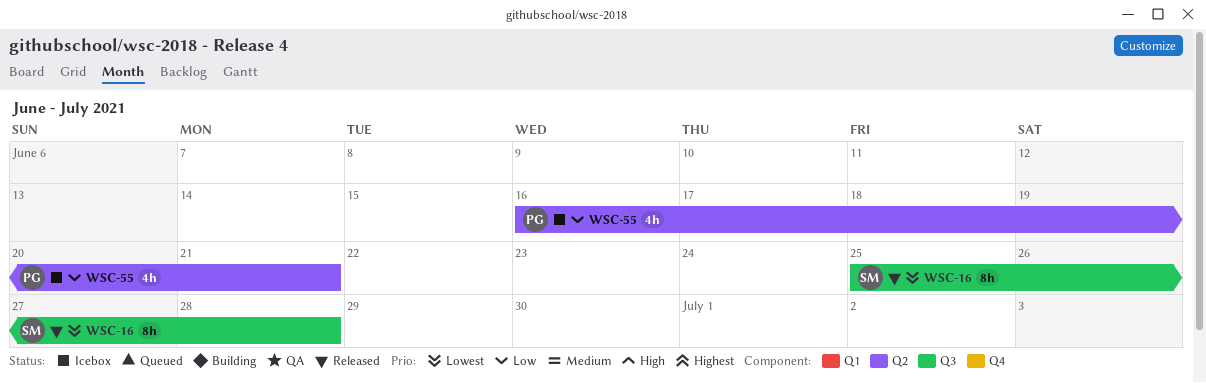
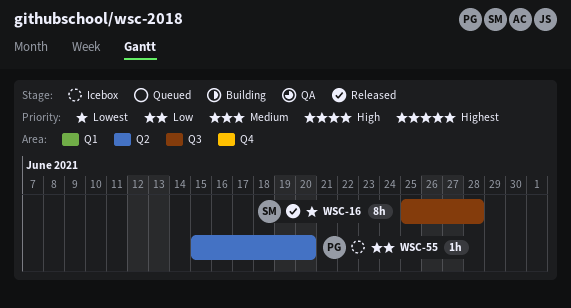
WSC-55, estimate: 4h -> 1h
WSC-55, start: Jun 16 -> Jun 15
WSC-55, due: Jun 21 -> Jun 20

